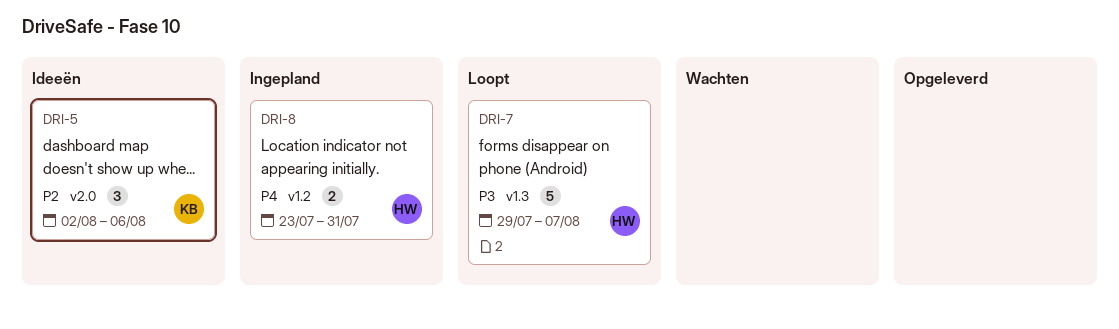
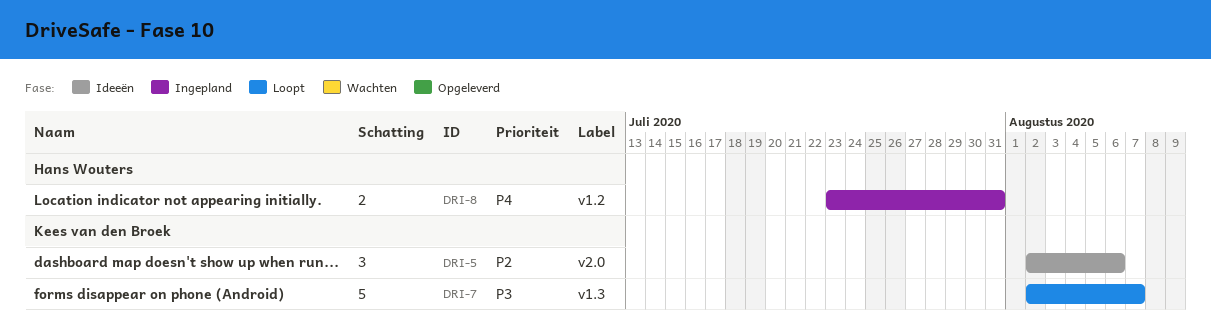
DRI-7, owner: Hans Wouters -> Kees van den Broek
DRI-7, start: Jul 29 -> Aug 2

